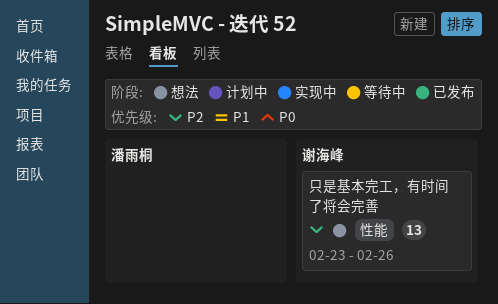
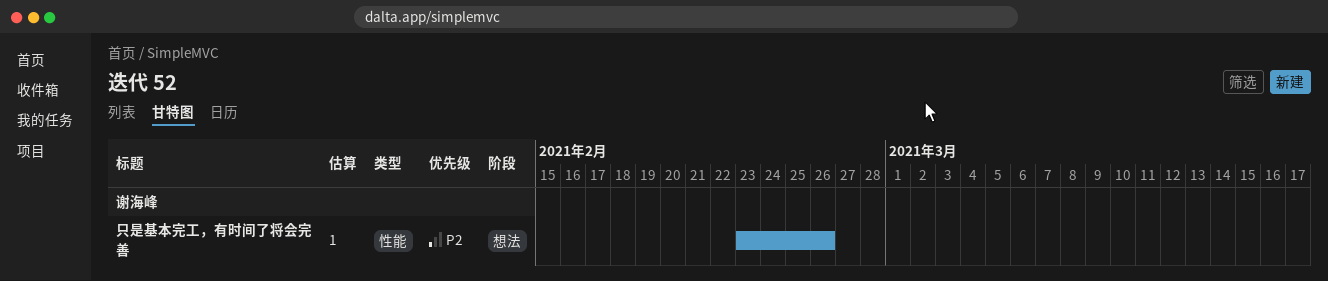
只是基本完工，有时间了将会完善, estimate: 13 -> 1

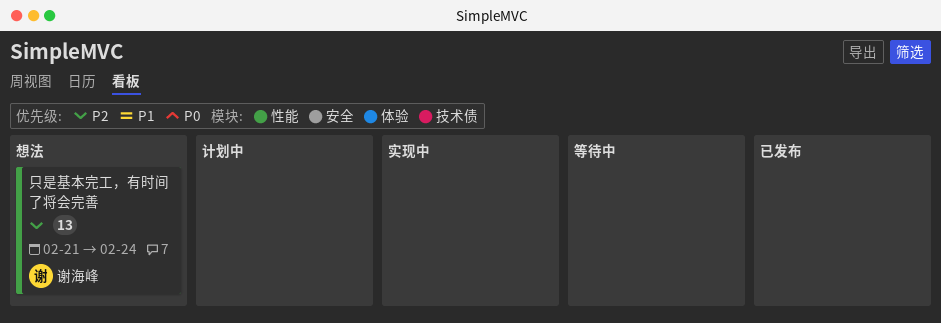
只是基本完工，有时间了将会完善, estimate: 1 -> 13
只是基本完工，有时间了将会完善, start: Feb 23 -> Feb 21
只是基本完工，有时间了将会完善, due: Feb 26 -> Feb 24

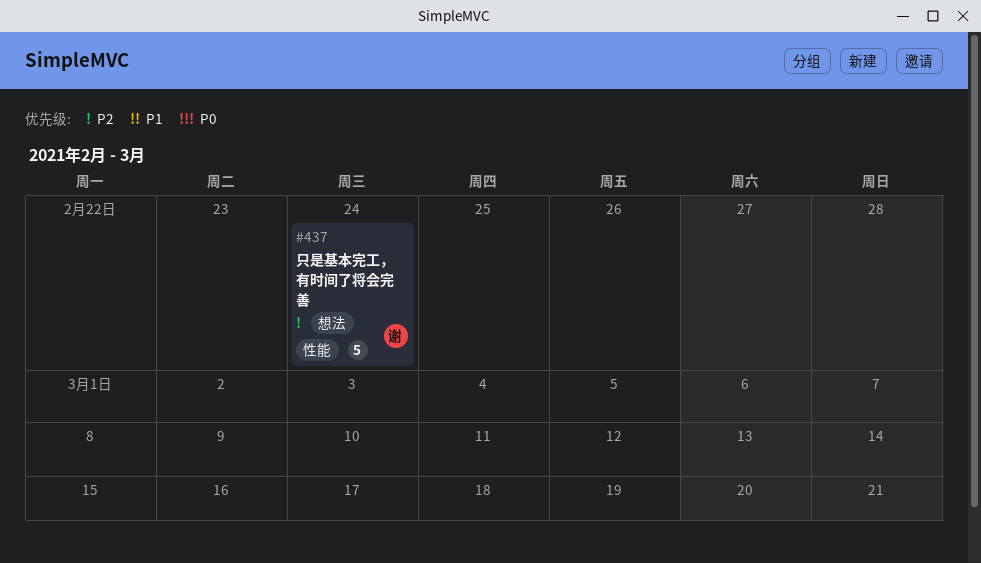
只是基本完工，有时间了将会完善, estimate: 13 -> 5

